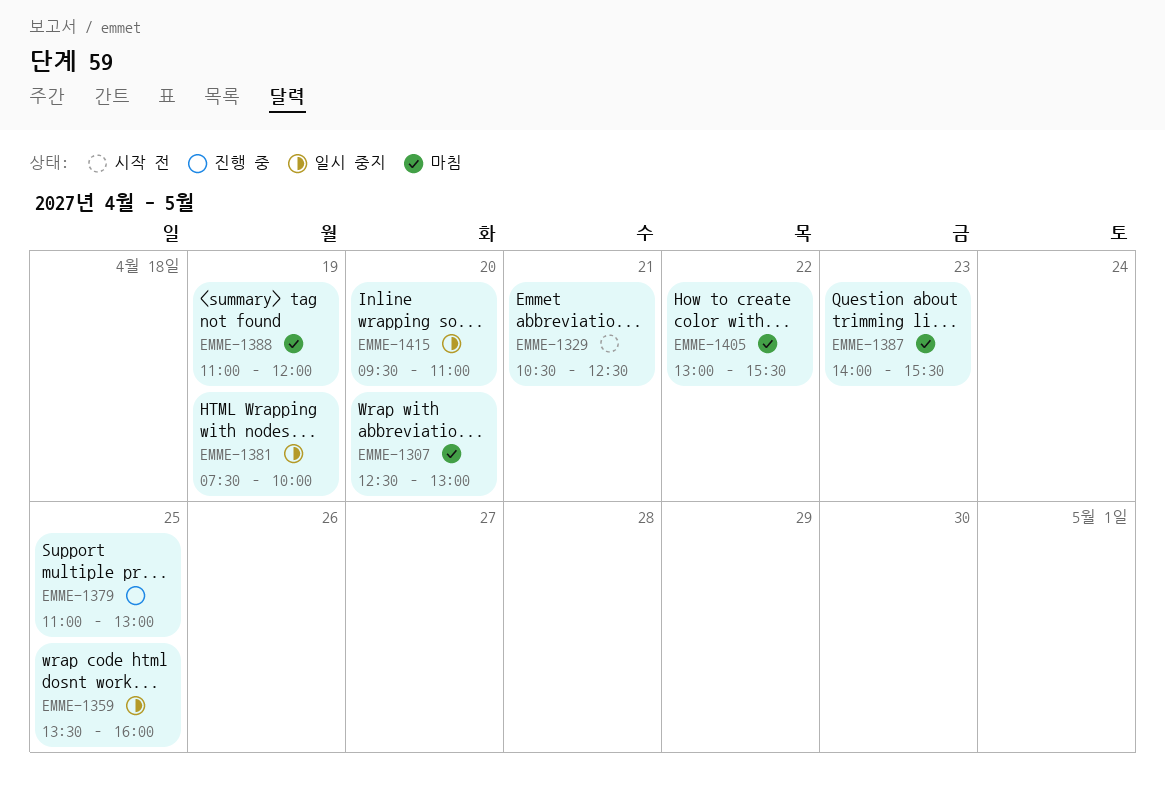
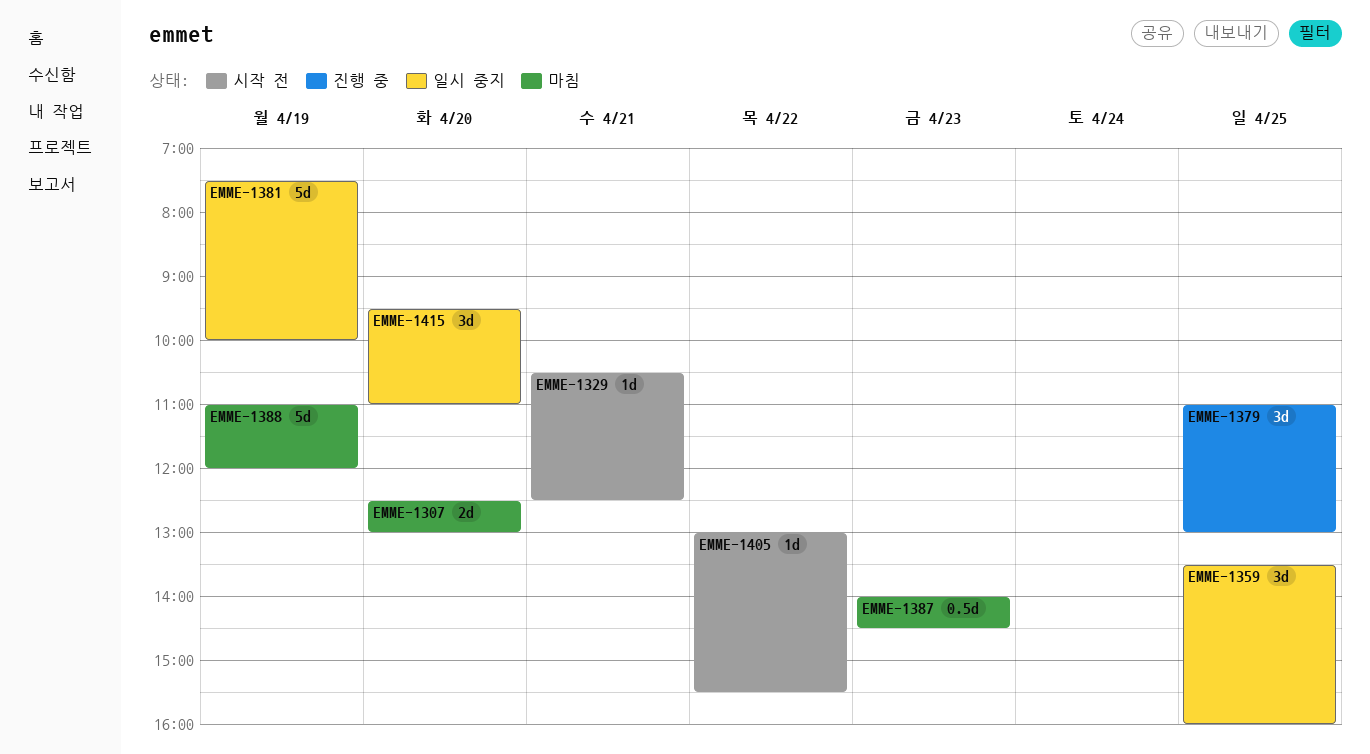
EMME-1387, ends: 15:30 -> 14:30
EMME-1405, status: 마침 -> 시작 전

